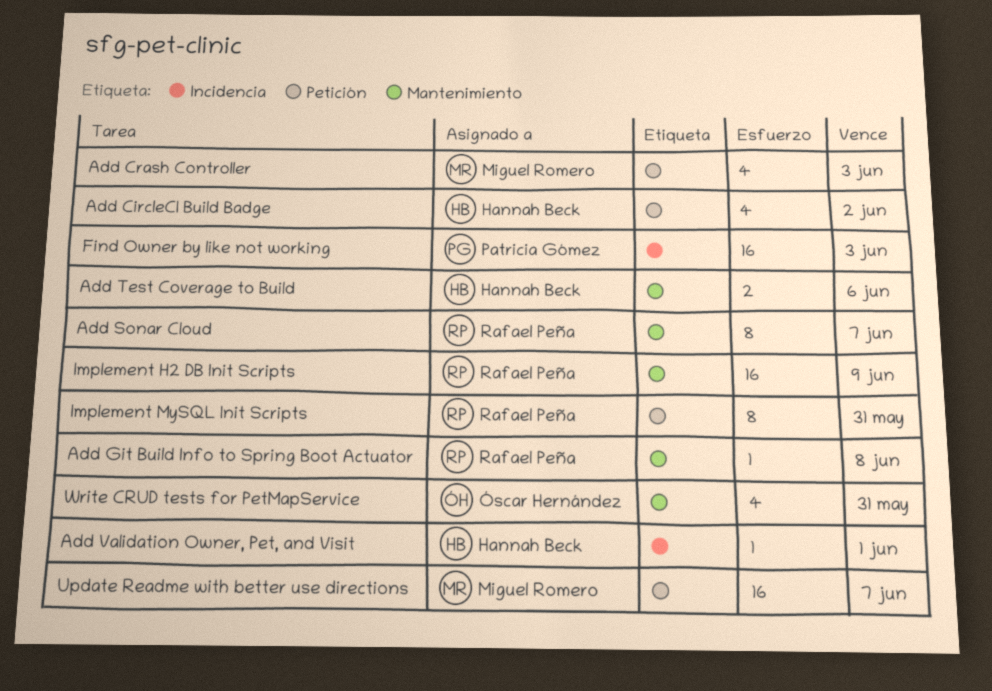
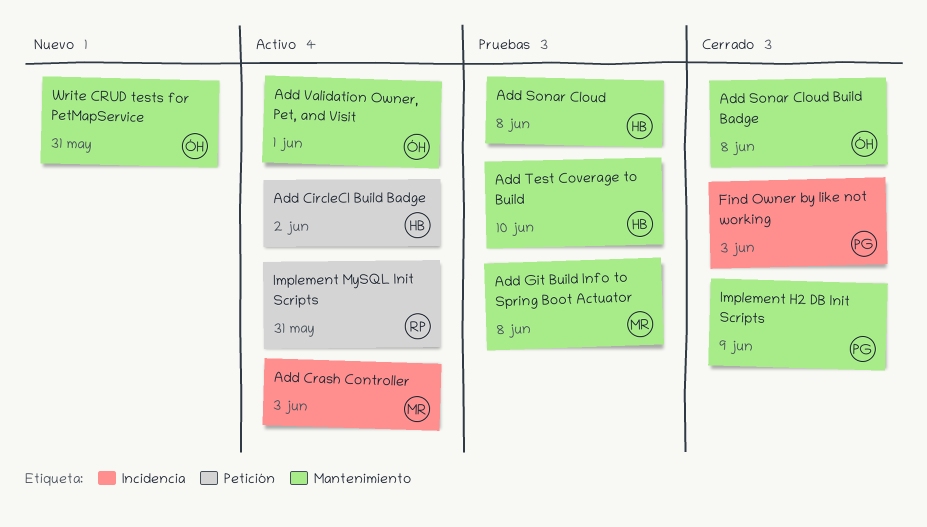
Add Crash Controller, label: Petición -> Incidencia
Add Git Build Info to Spring Boot Actuator, owner: Rafael Peña -> Miguel Romero
Add Sonar Cloud, owner: Rafael Peña -> Hannah Beck
Add Sonar Cloud, due: Jun 7 -> Jun 8
Add Sonar Cloud Build Badge: none -> present
Add Test Coverage to Build, due: Jun 6 -> Jun 10
Add Validation Owner, Pet, and Visit, owner: Hannah Beck -> Óscar Hernández
Add Validation Owner, Pet, and Visit, label: Incidencia -> Mantenimiento
Implement H2 DB Init Scripts, owner: Rafael Peña -> Patricia Gómez
Update Readme with better use directions: present -> none

